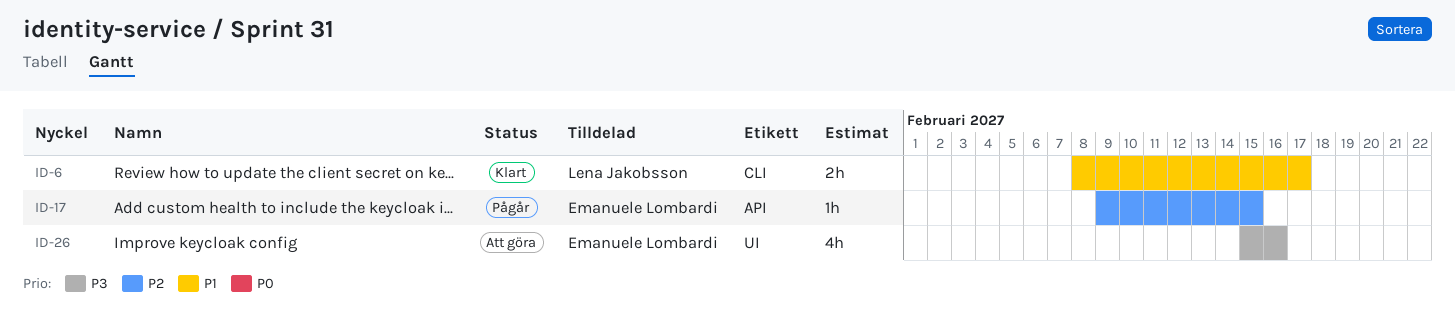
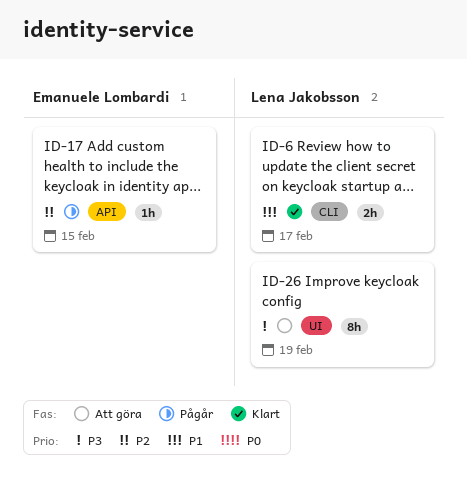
ID-26, owner: Emanuele Lombardi -> Lena Jakobsson
ID-26, estimate: 4h -> 8h
ID-26, due: Feb 16 -> Feb 19

